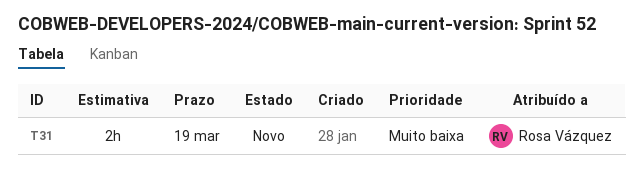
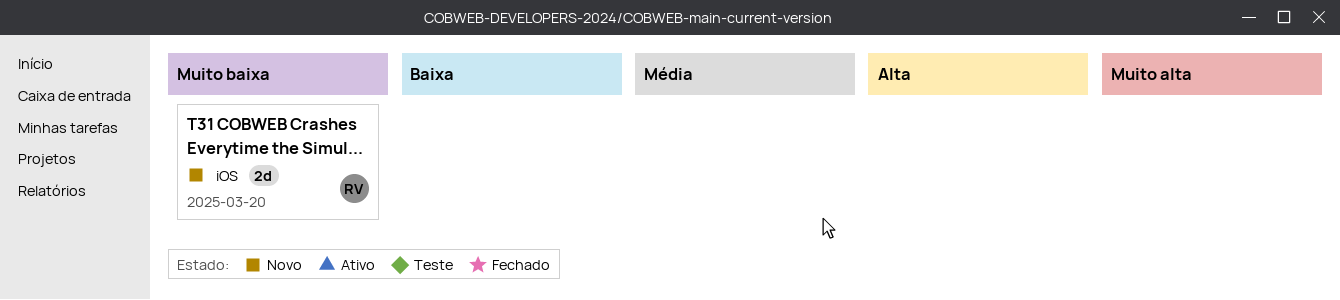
T31, estimate: 2h -> 2d
T31, due: Mar 19 -> Mar 20

